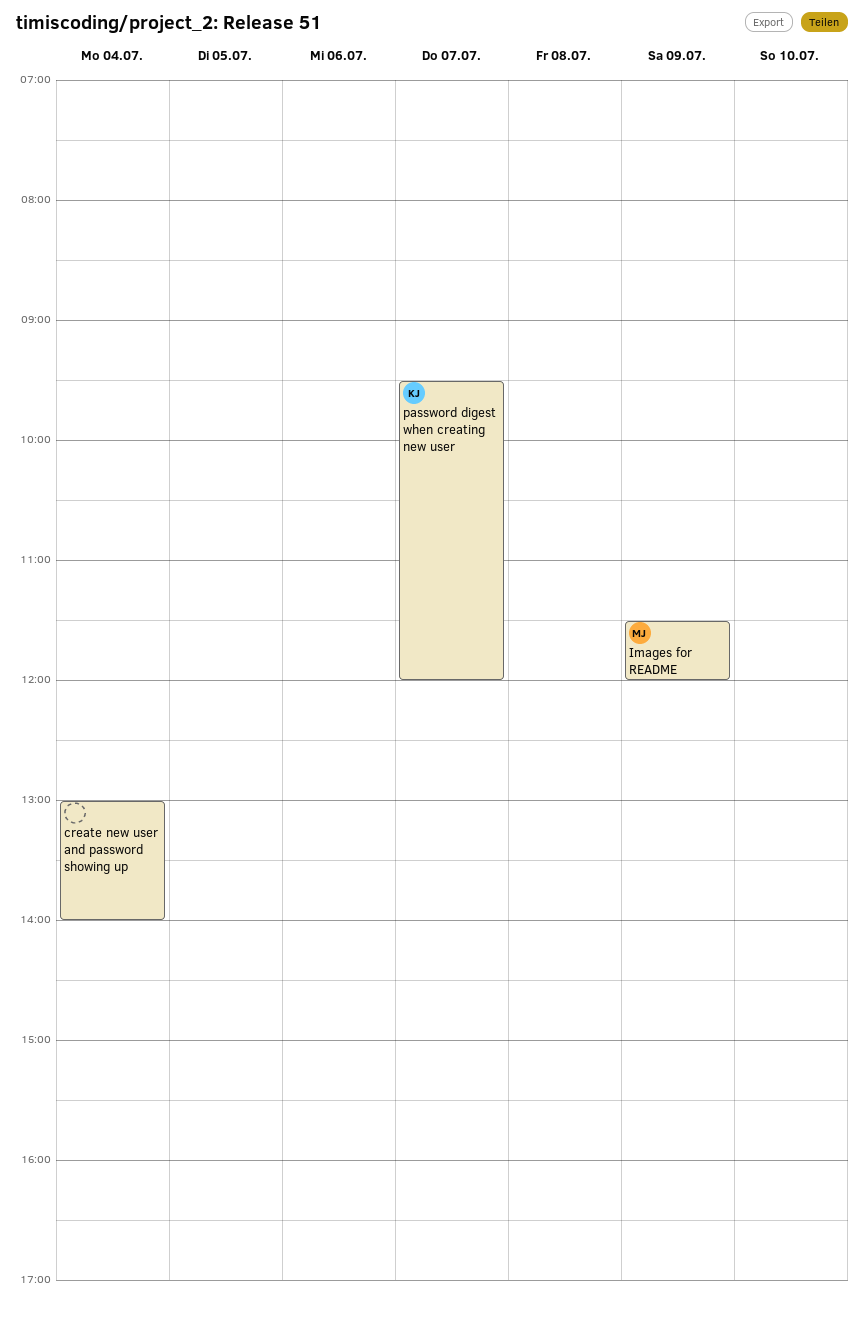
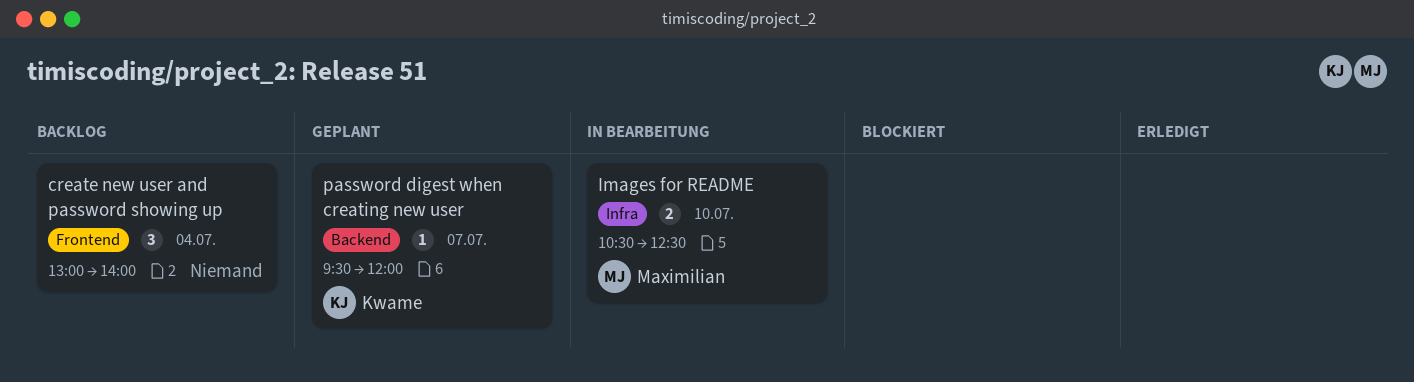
Images for README, day: Jul 9 -> Jul 10
Images for README, begins: 11:30 -> 10:30
Images for README, ends: 12:00 -> 12:30

